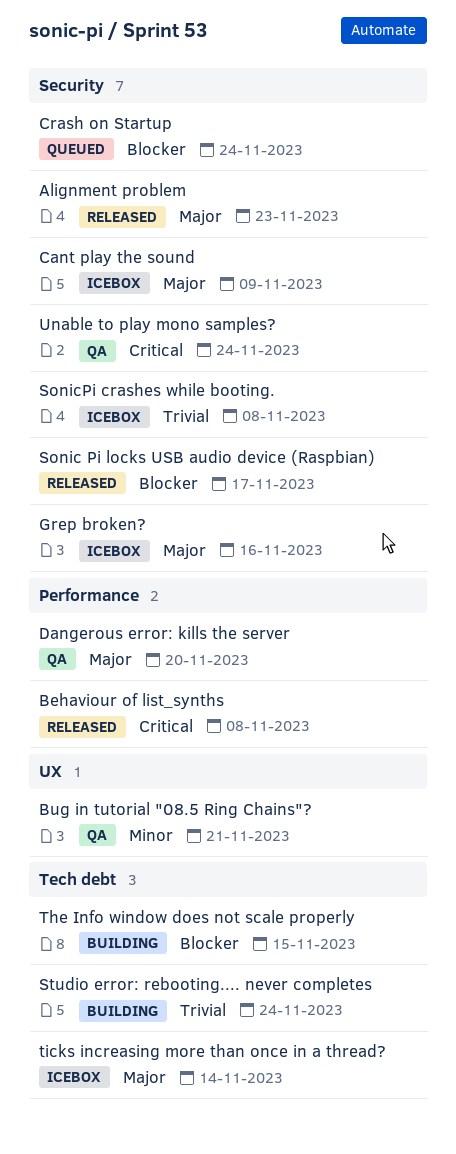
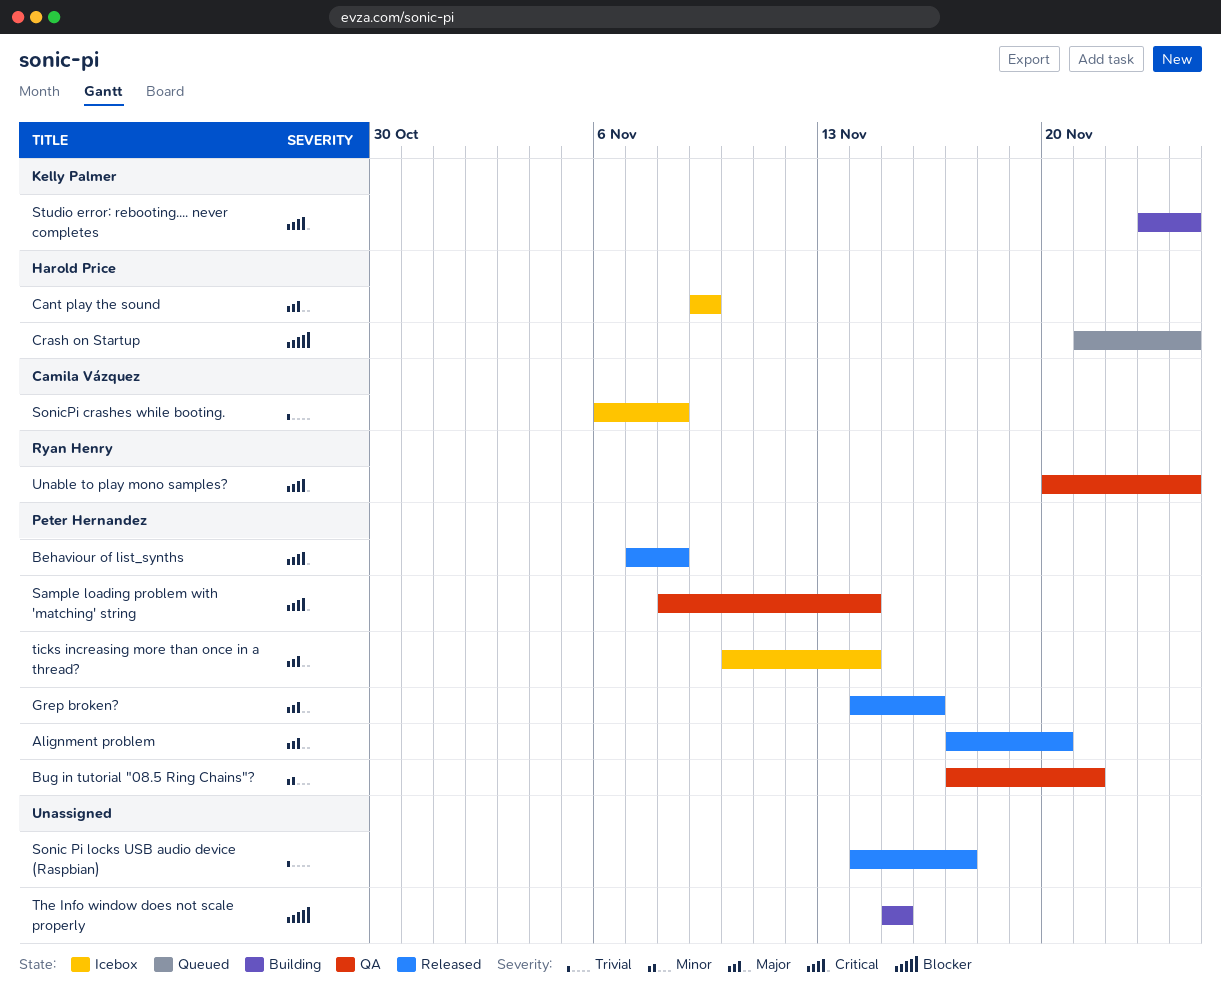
Alignment problem, due: Nov 23 -> Nov 20
Dangerous error: kills the server: present -> none
Grep broken?, status: Icebox -> Released
Sample loading problem with 'matching' string: none -> present
Sonic Pi locks USB audio device (Raspbian), priority: Blocker -> Trivial
Studio error: rebooting.... never completes, priority: Trivial -> Critical

